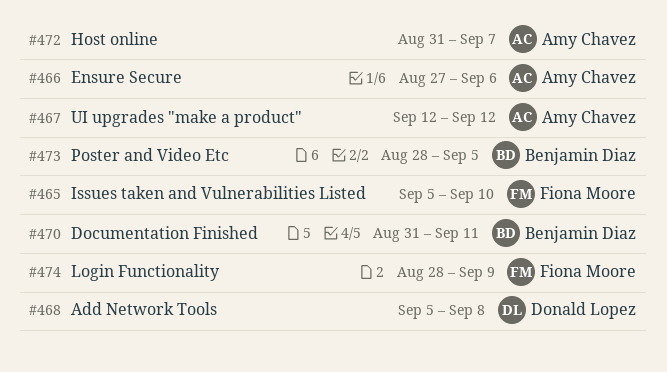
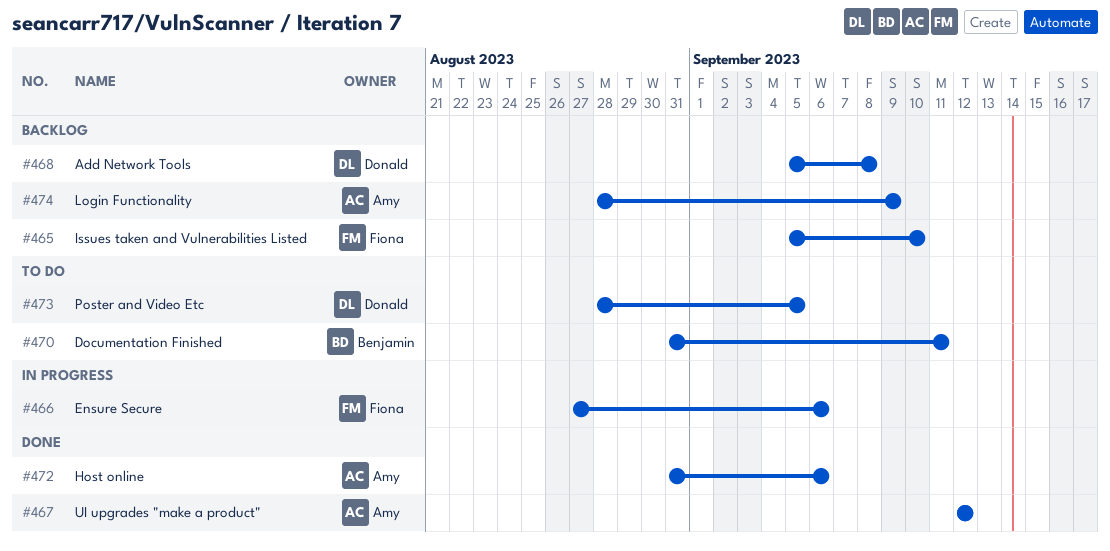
#466, owner: Amy Chavez -> Fiona Moore
#472, due: Sep 7 -> Sep 6
#473, owner: Benjamin Diaz -> Donald Lopez
#474, owner: Fiona Moore -> Amy Chavez

